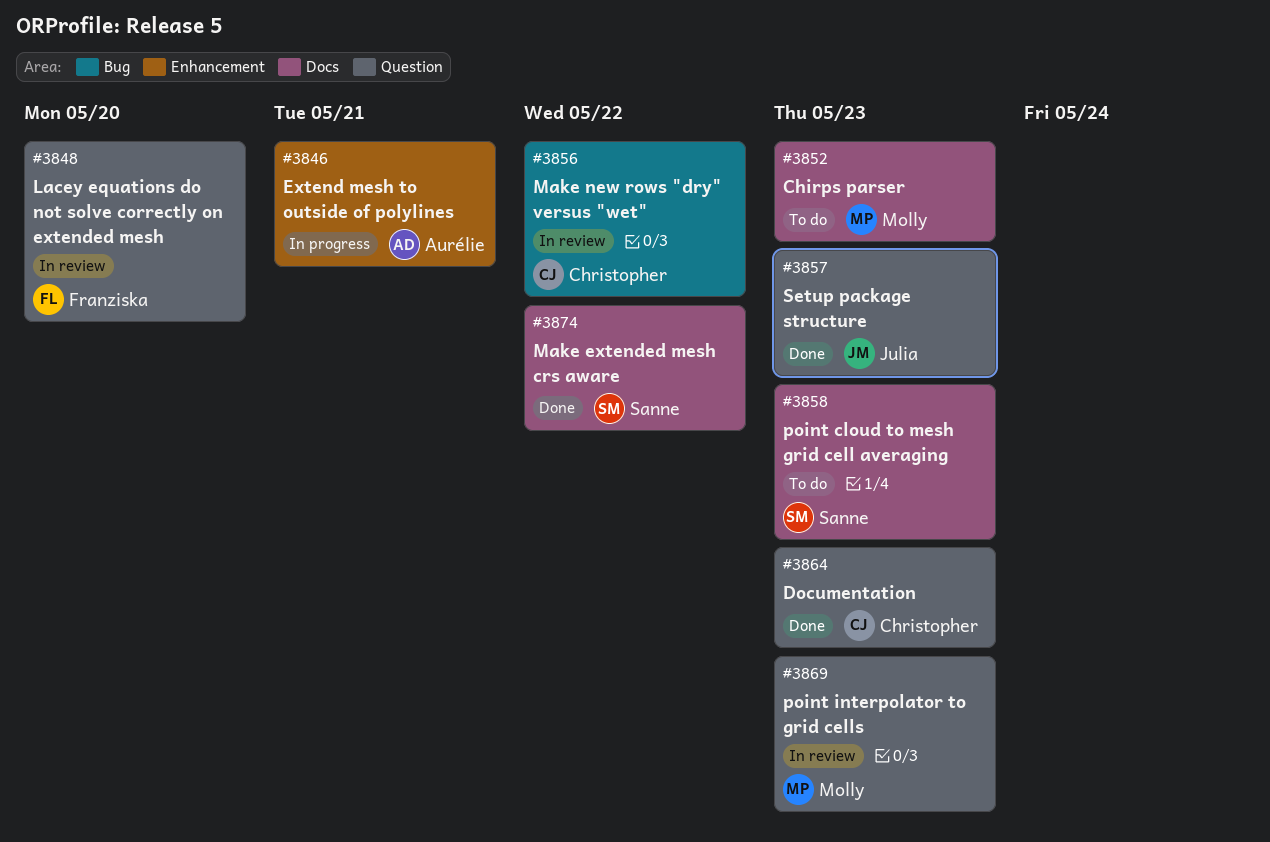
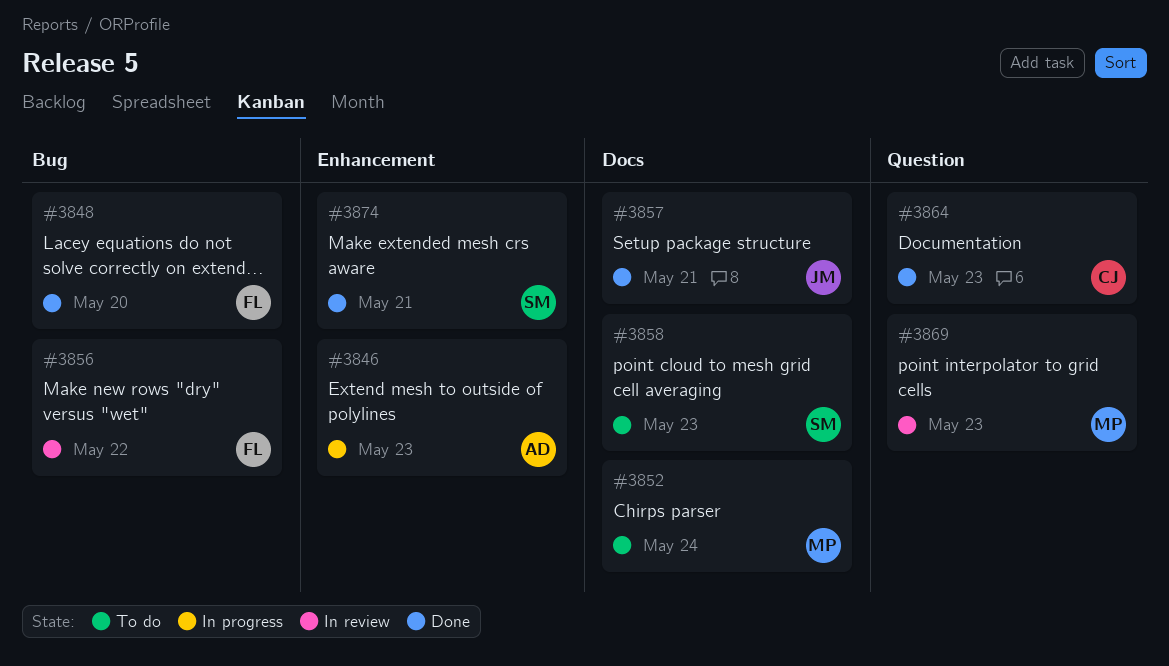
#3846, due: May 21 -> May 23
#3848, status: In review -> Done
#3848, label: Question -> Bug
#3852, due: May 23 -> May 24
#3856, owner: Christopher -> Franziska
#3857, label: Question -> Docs
#3857, due: May 23 -> May 21
#3874, label: Docs -> Enhancement
#3874, due: May 22 -> May 21

